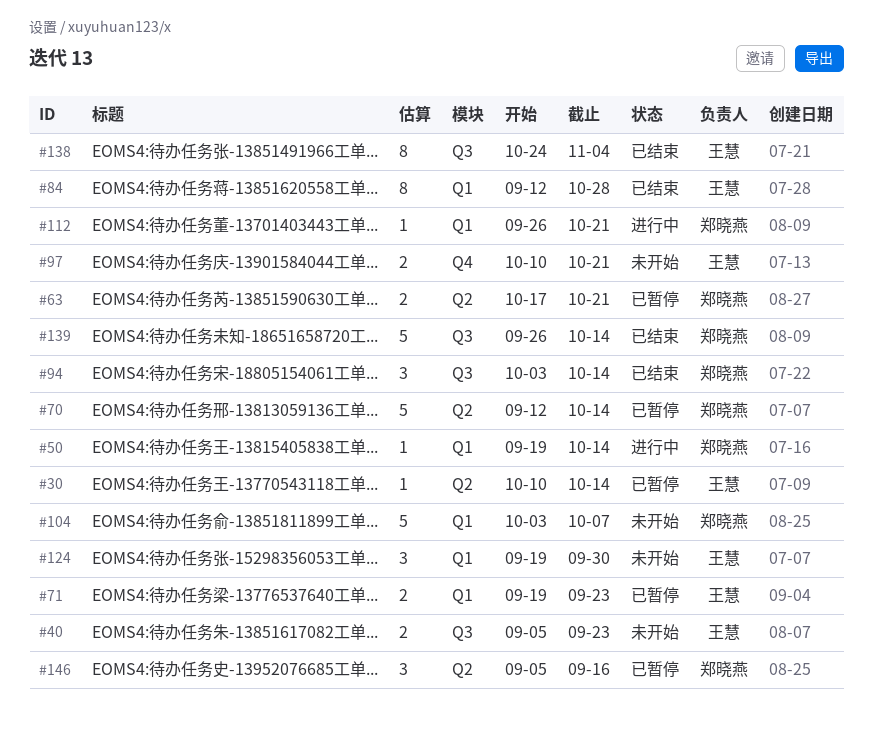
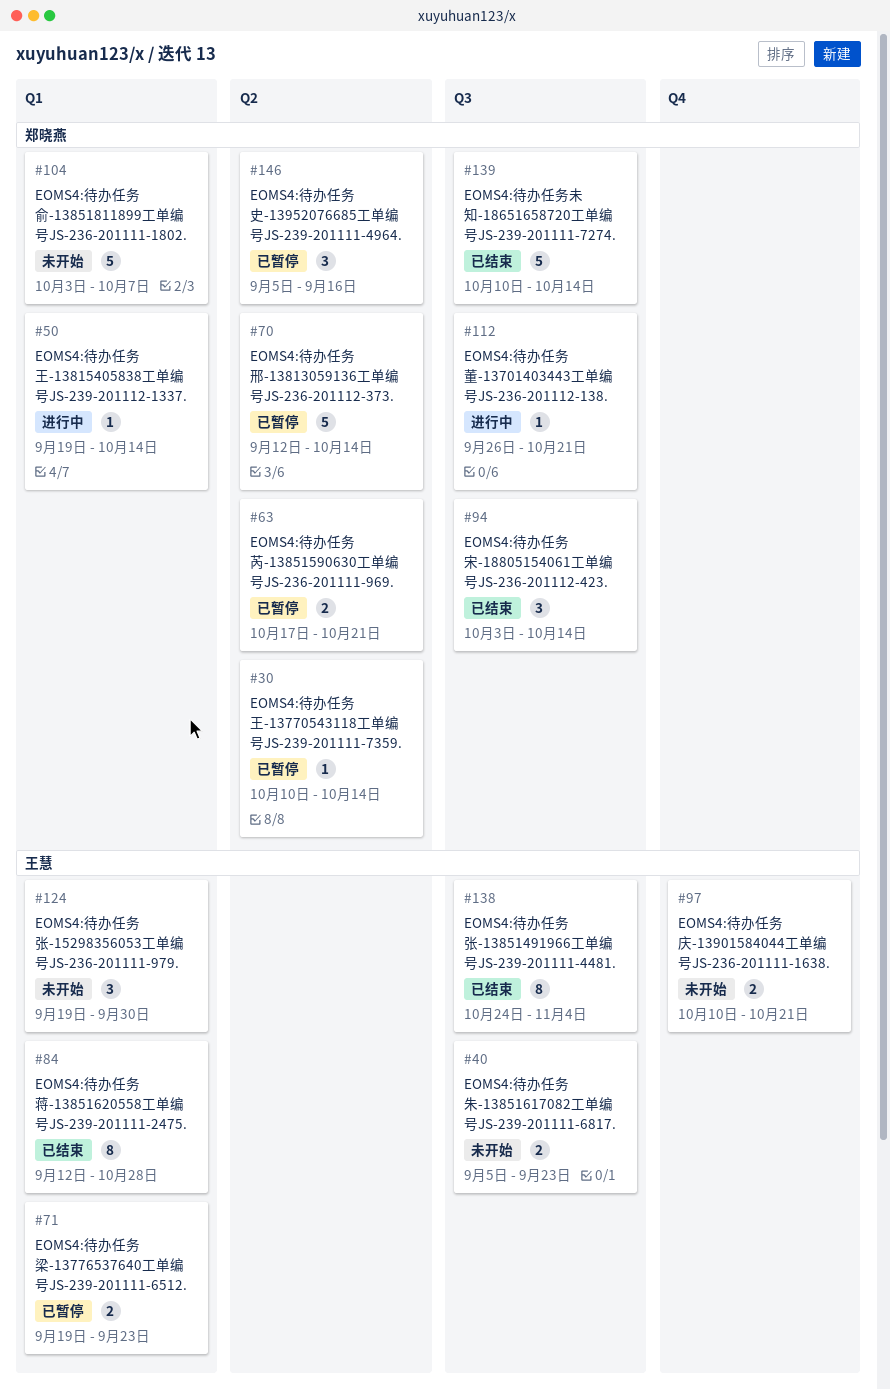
#30, owner: 王慧 -> 郑晓燕
#112, label: Q1 -> Q3
#139, start: Sep 26 -> Oct 10

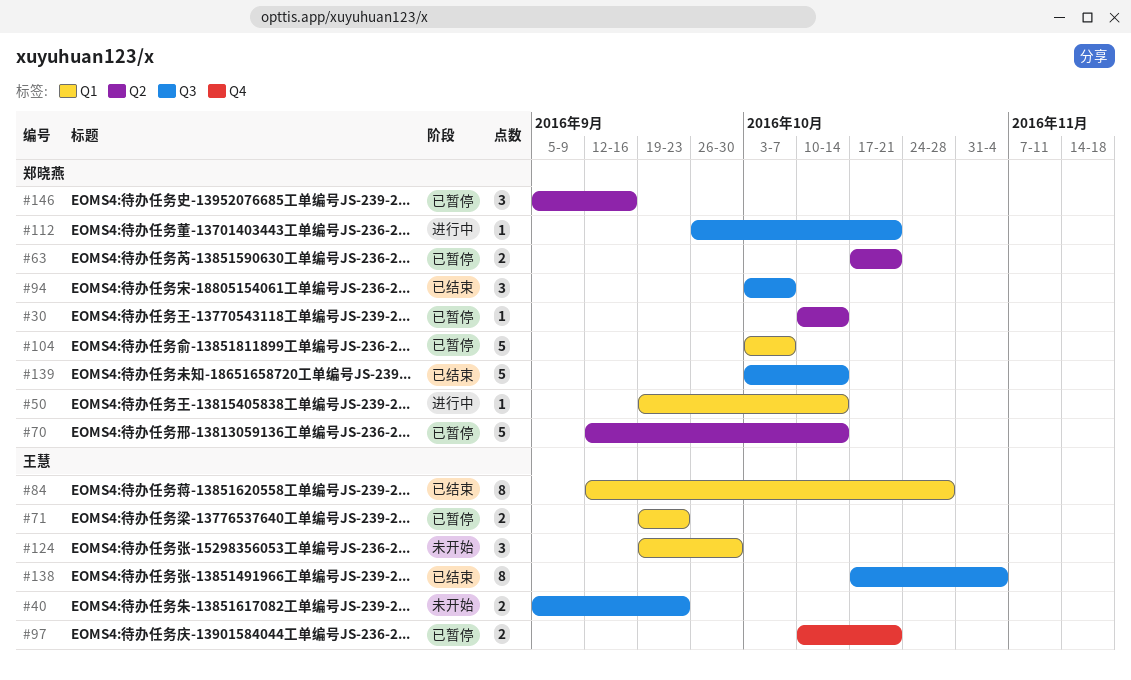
#94, due: Oct 14 -> Oct 7
#97, status: 未开始 -> 已暂停
#104, status: 未开始 -> 已暂停
#138, start: Oct 24 -> Oct 17
#139, start: Oct 10 -> Oct 3

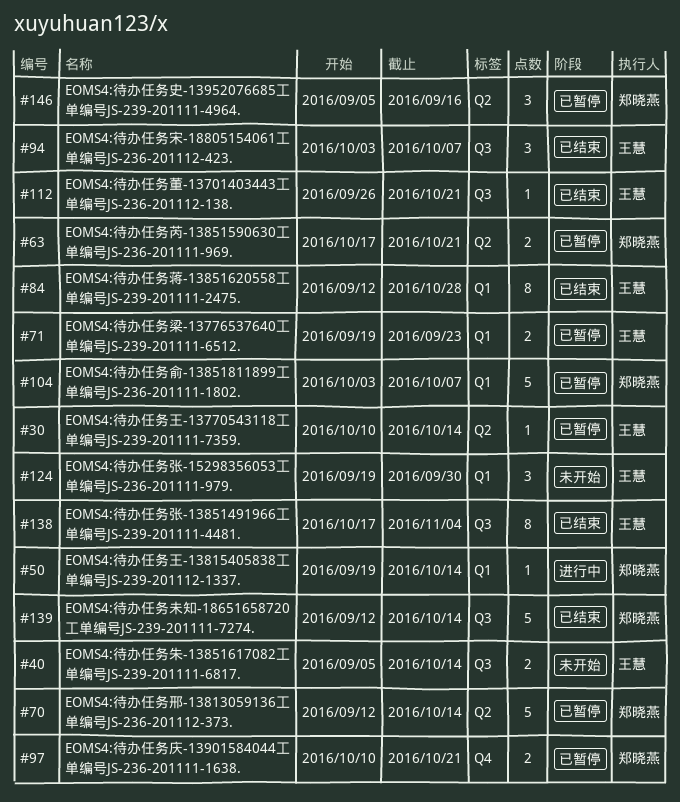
#30, owner: 郑晓燕 -> 王慧
#40, due: Sep 23 -> Oct 14
#94, owner: 郑晓燕 -> 王慧
#97, owner: 王慧 -> 郑晓燕
#112, status: 进行中 -> 已结束
#112, owner: 郑晓燕 -> 王慧
#139, start: Oct 3 -> Sep 12

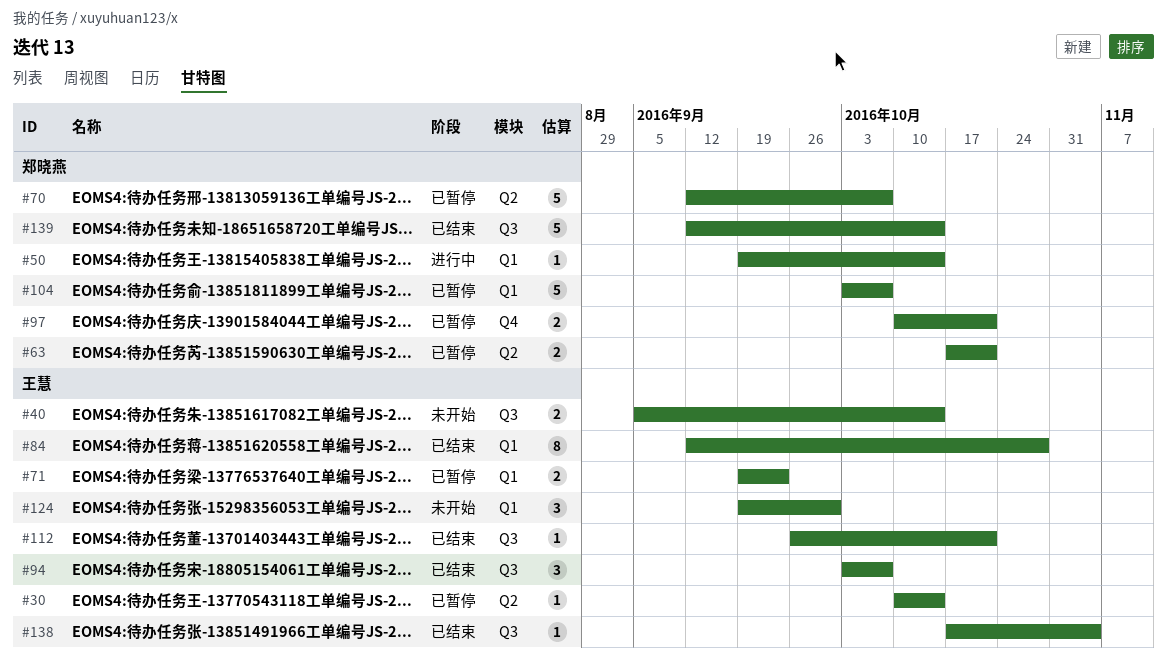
#70, due: Oct 14 -> Oct 7
#138, estimate: 8 -> 1
#146: present -> none

